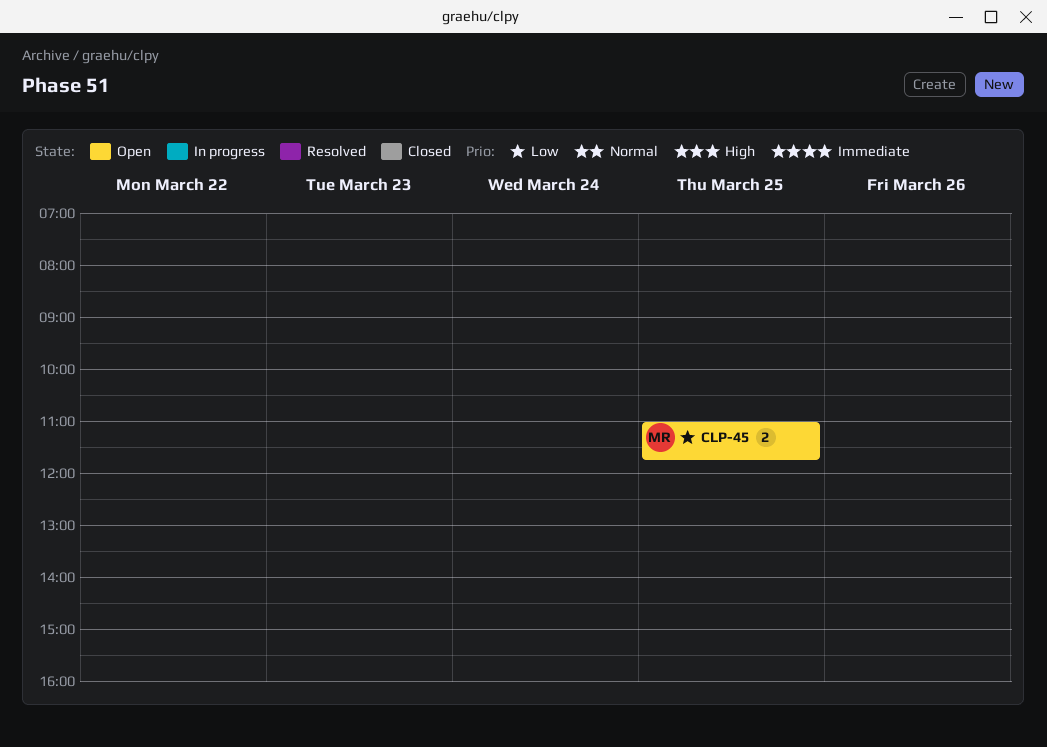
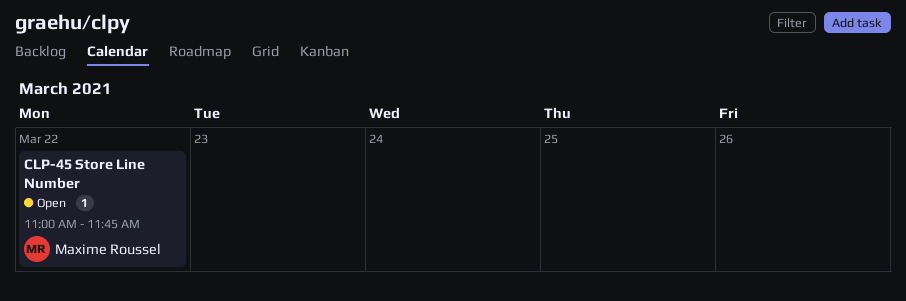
CLP-45, estimate: 2 -> 1
CLP-45, day: Mar 25 -> Mar 22

